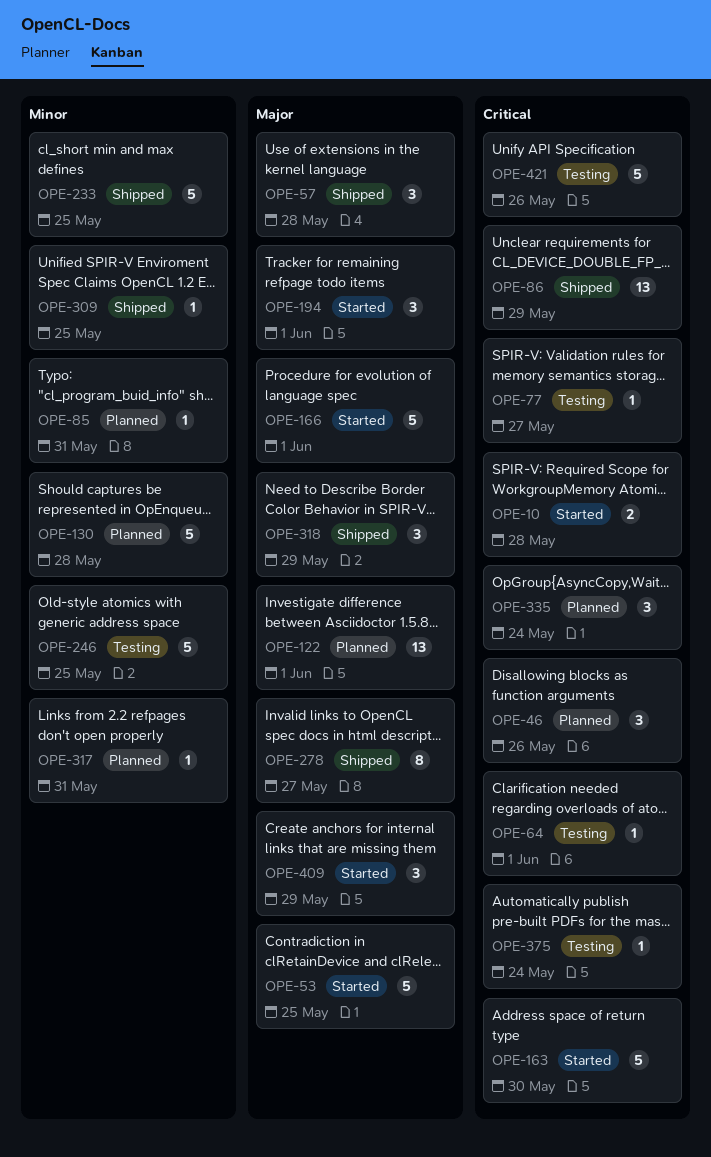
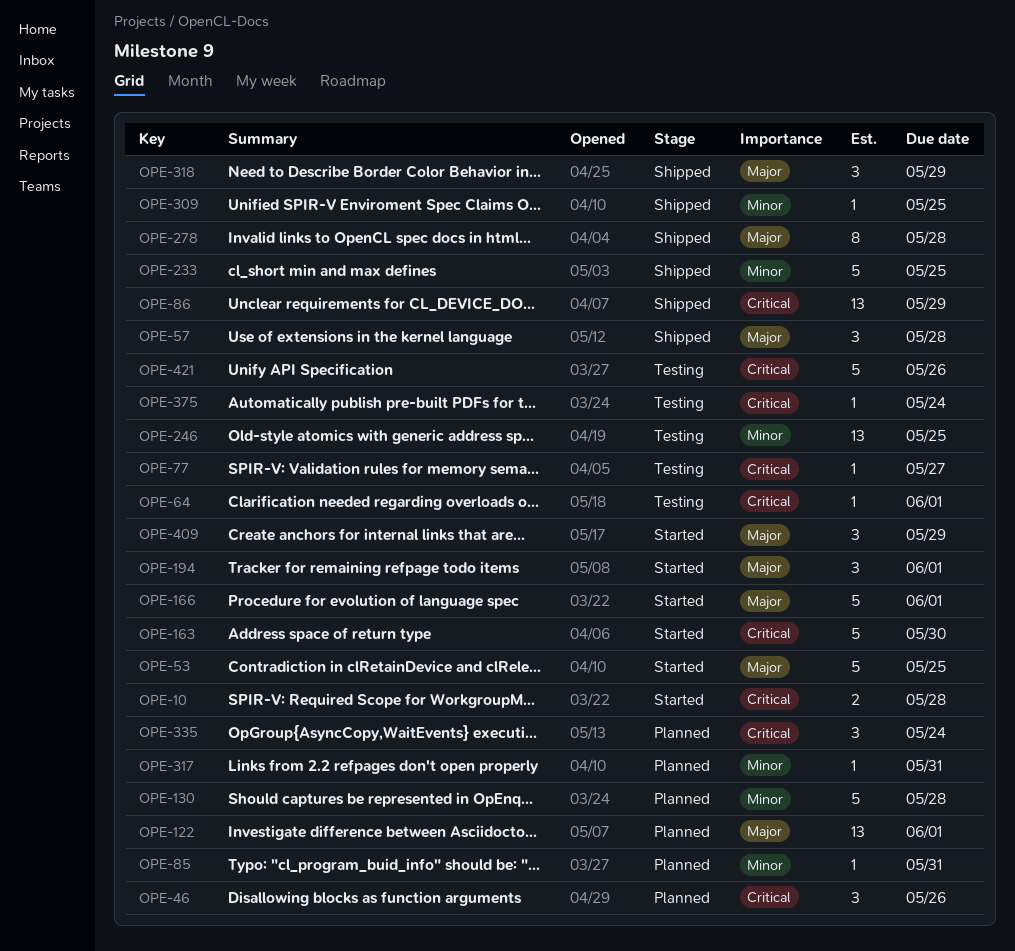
OPE-246, estimate: 5 -> 13
OPE-278, due: May 27 -> May 28

